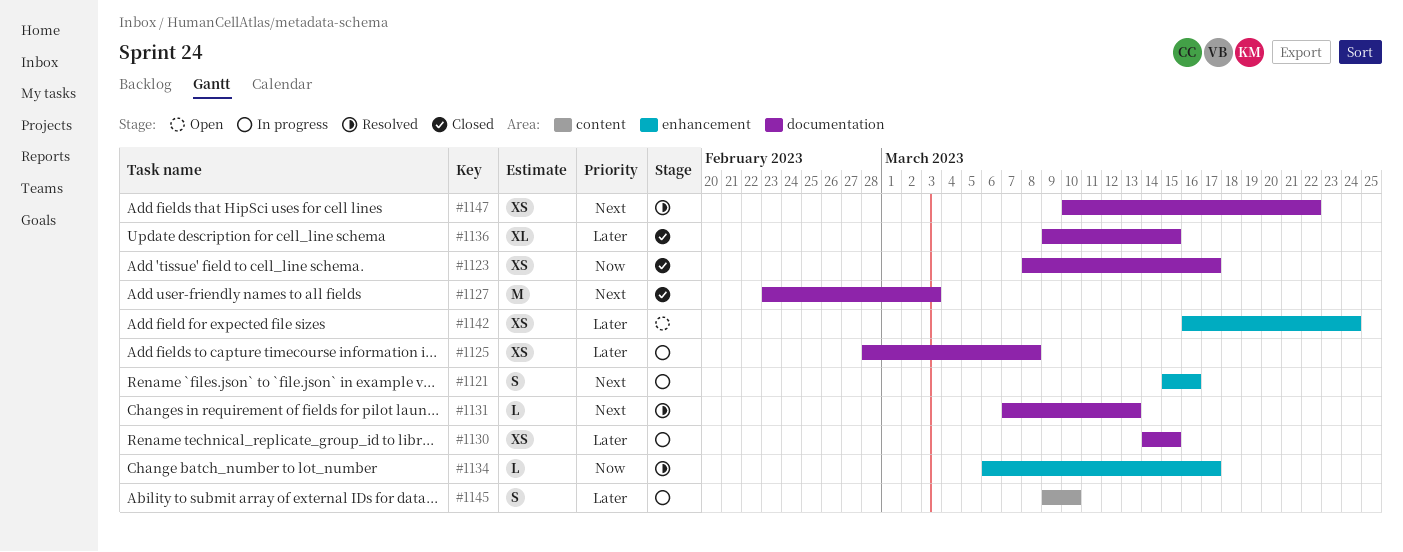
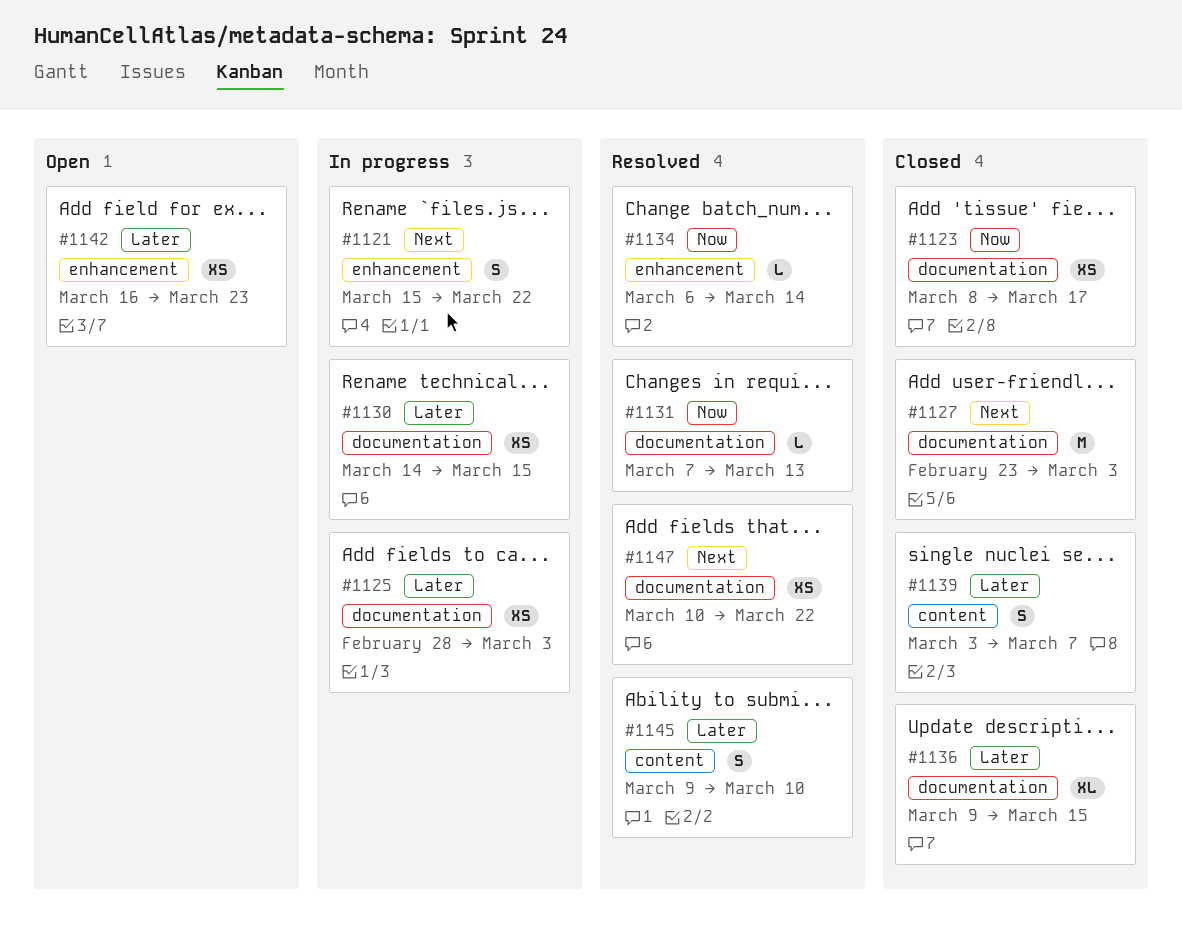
#1121, due: Mar 16 -> Mar 22
#1125, due: Mar 8 -> Mar 3
#1131, priority: Next -> Now
#1134, due: Mar 17 -> Mar 14
#1139: none -> present
#1142, due: Mar 24 -> Mar 23
#1145, status: In progress -> Resolved

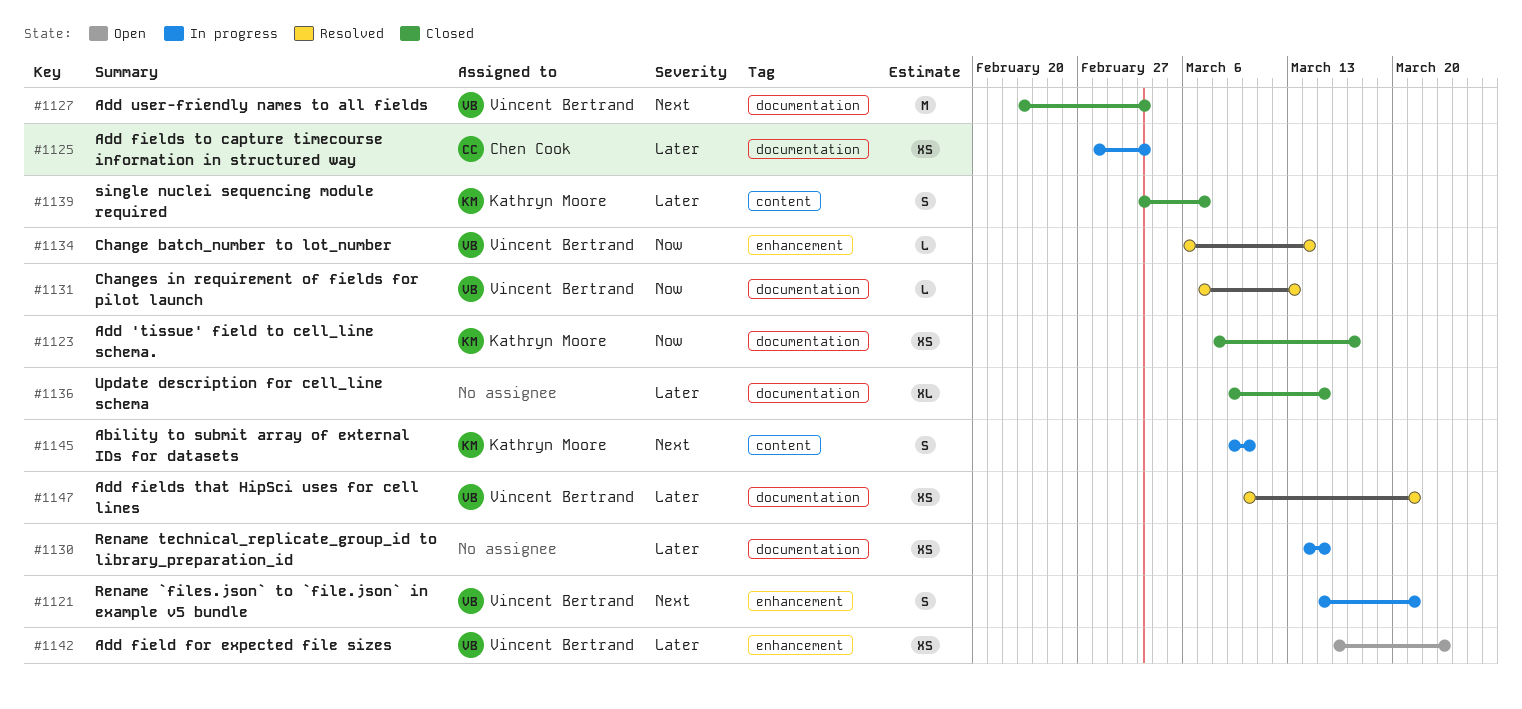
#1121, due: Mar 22 -> Mar 21
#1145, status: Resolved -> In progress
#1145, priority: Later -> Next
#1147, priority: Next -> Later
#1147, due: Mar 22 -> Mar 21

